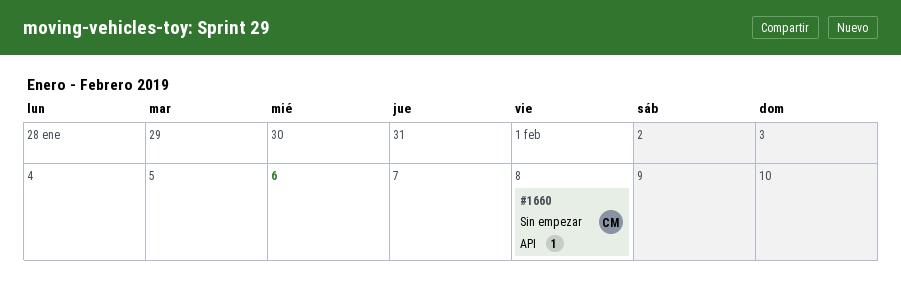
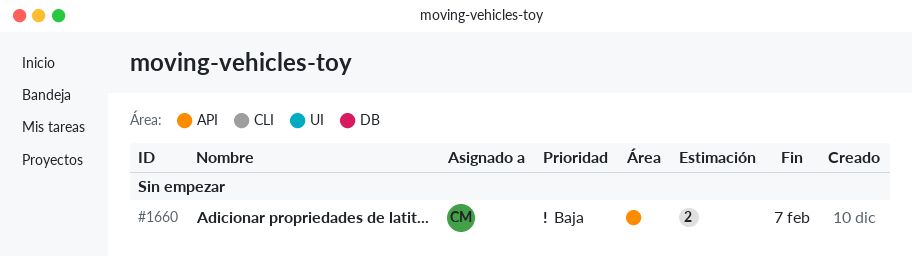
#1660, estimate: 1 -> 2
#1660, due: Feb 8 -> Feb 7

